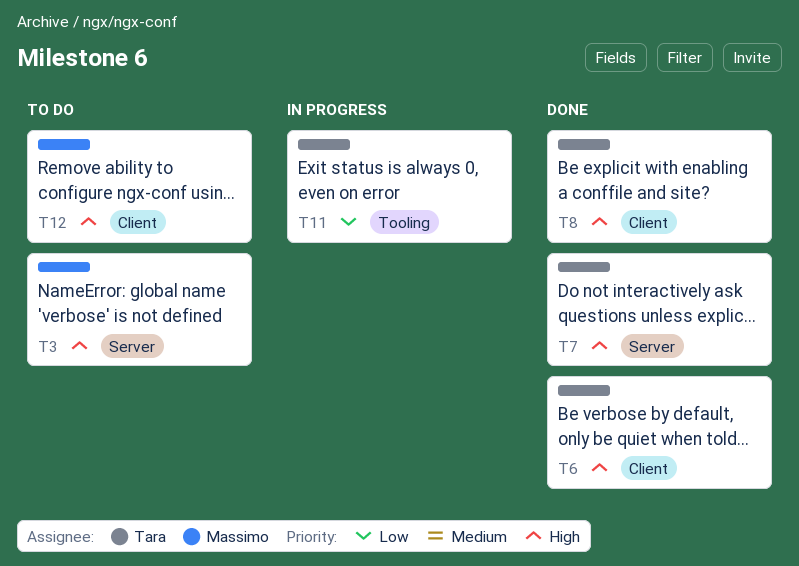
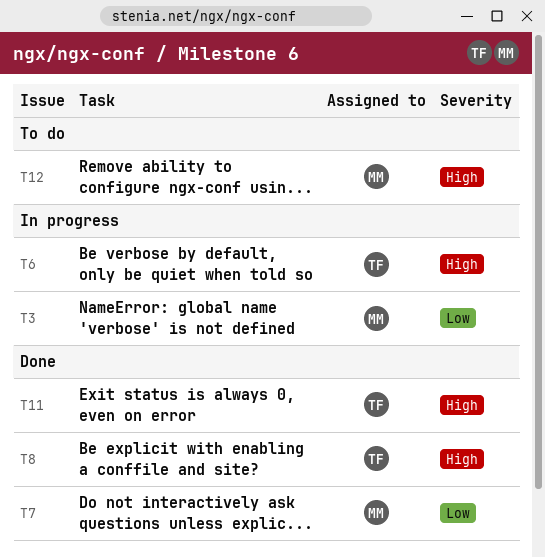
T3, status: To do -> In progress
T3, priority: High -> Low
T6, status: Done -> In progress
T7, owner: Tara -> Massimo
T7, priority: High -> Low
T11, status: In progress -> Done
T11, priority: Low -> High

